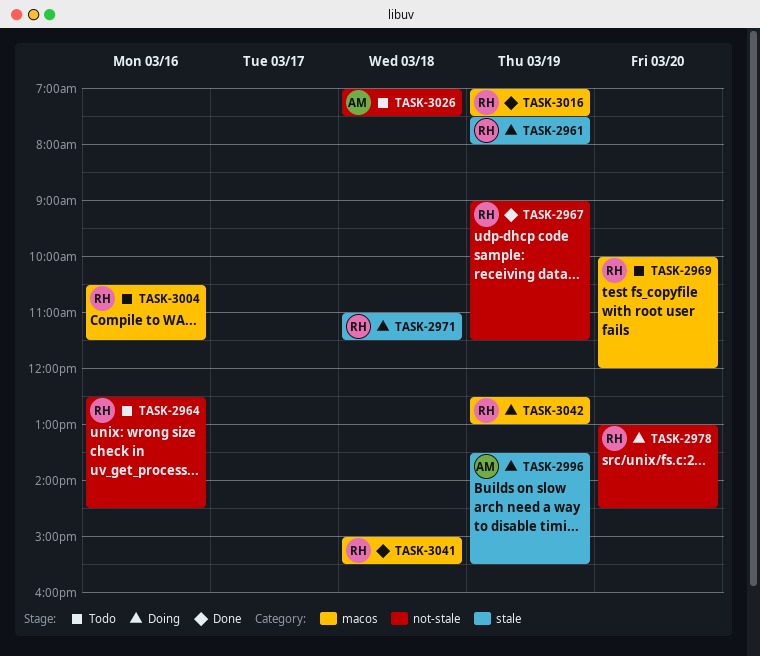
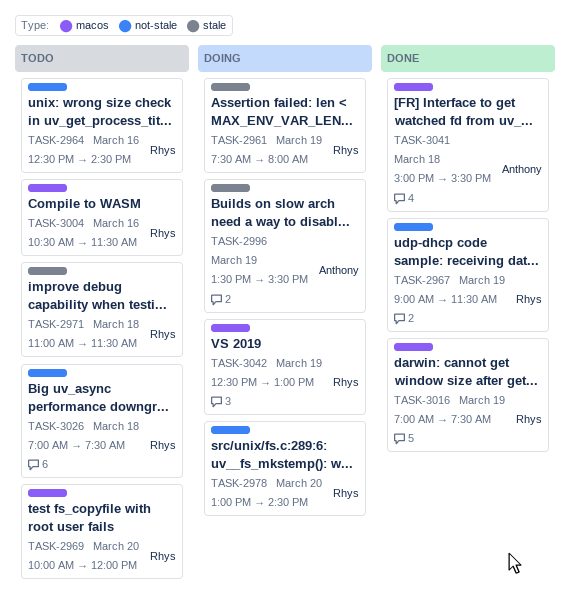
TASK-2971, status: Doing -> Todo
TASK-3026, owner: Anthony -> Rhys
TASK-3041, owner: Rhys -> Anthony

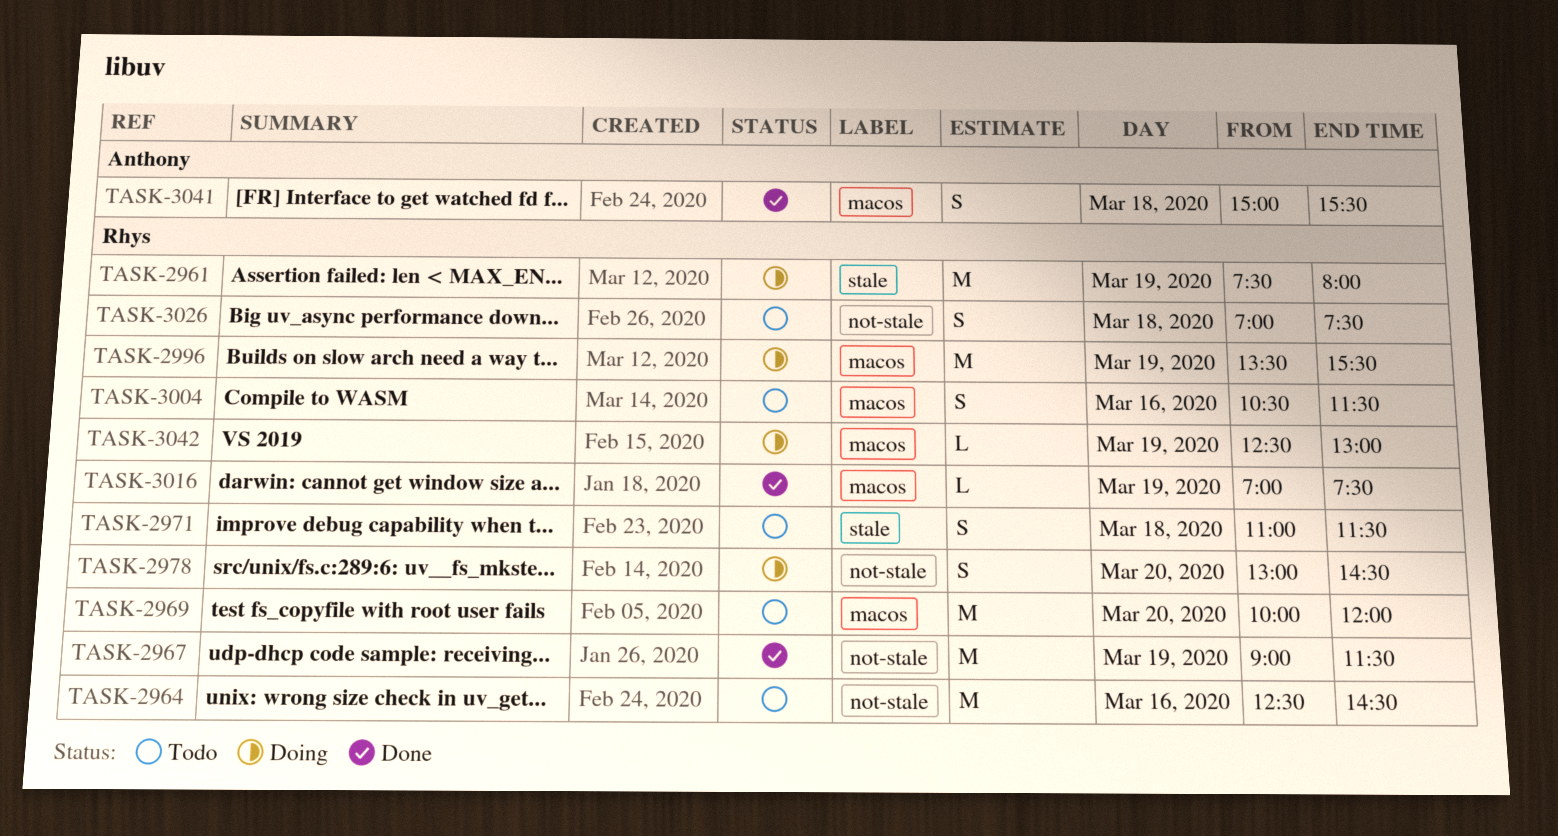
TASK-2996, owner: Anthony -> Rhys
TASK-2996, label: stale -> macos

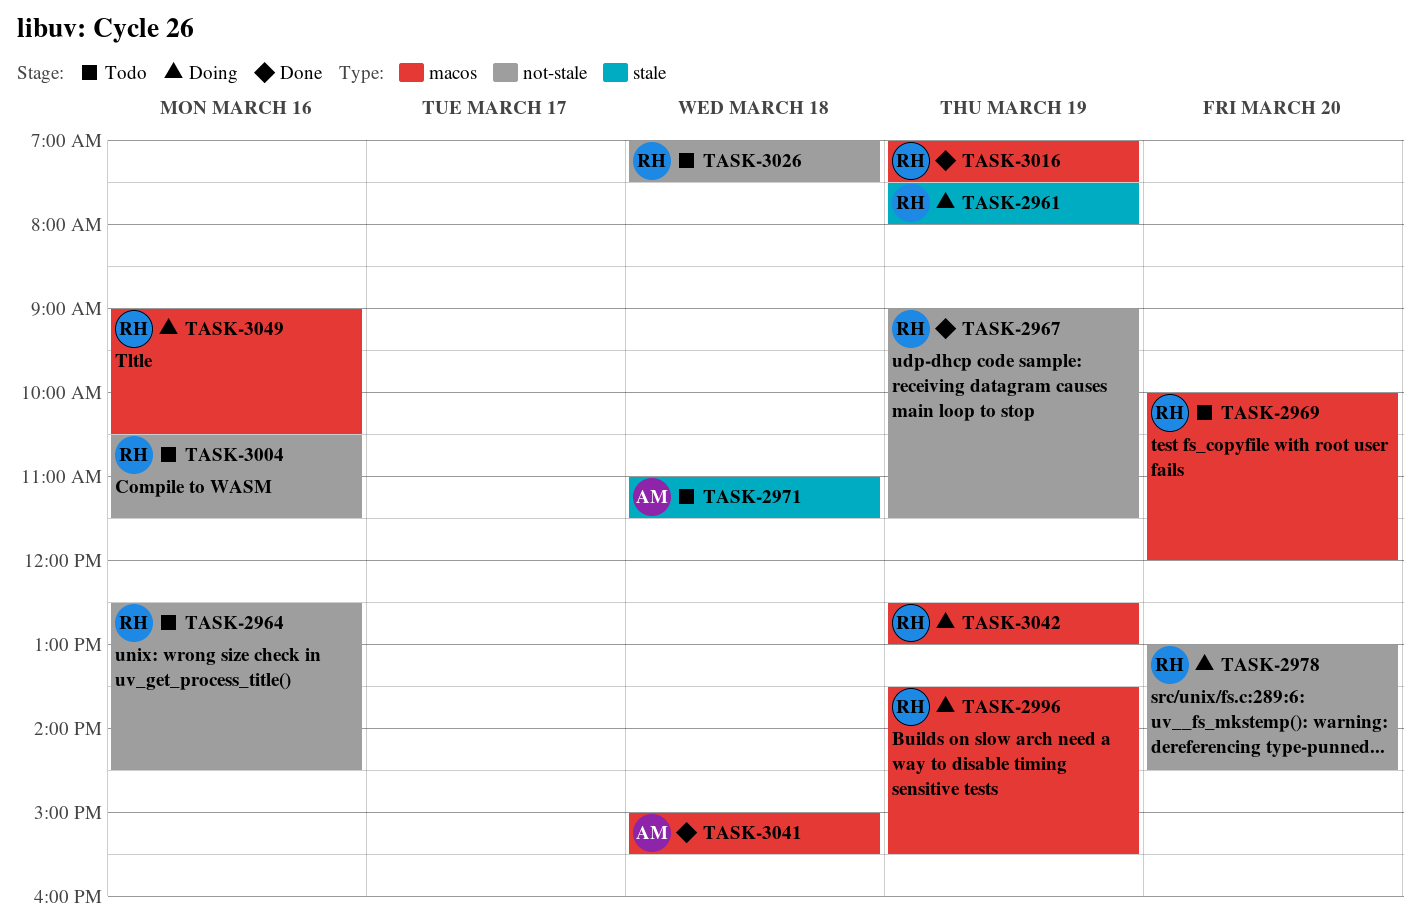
TASK-2971, owner: Rhys -> Anthony
TASK-3004, label: macos -> not-stale
TASK-3049: none -> present

